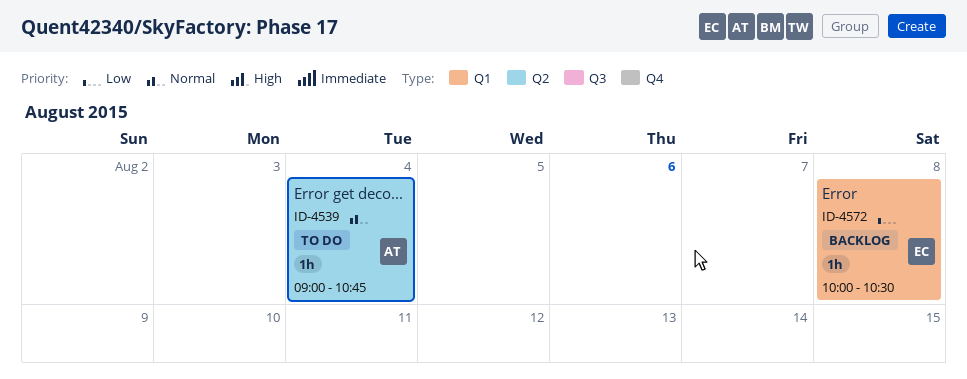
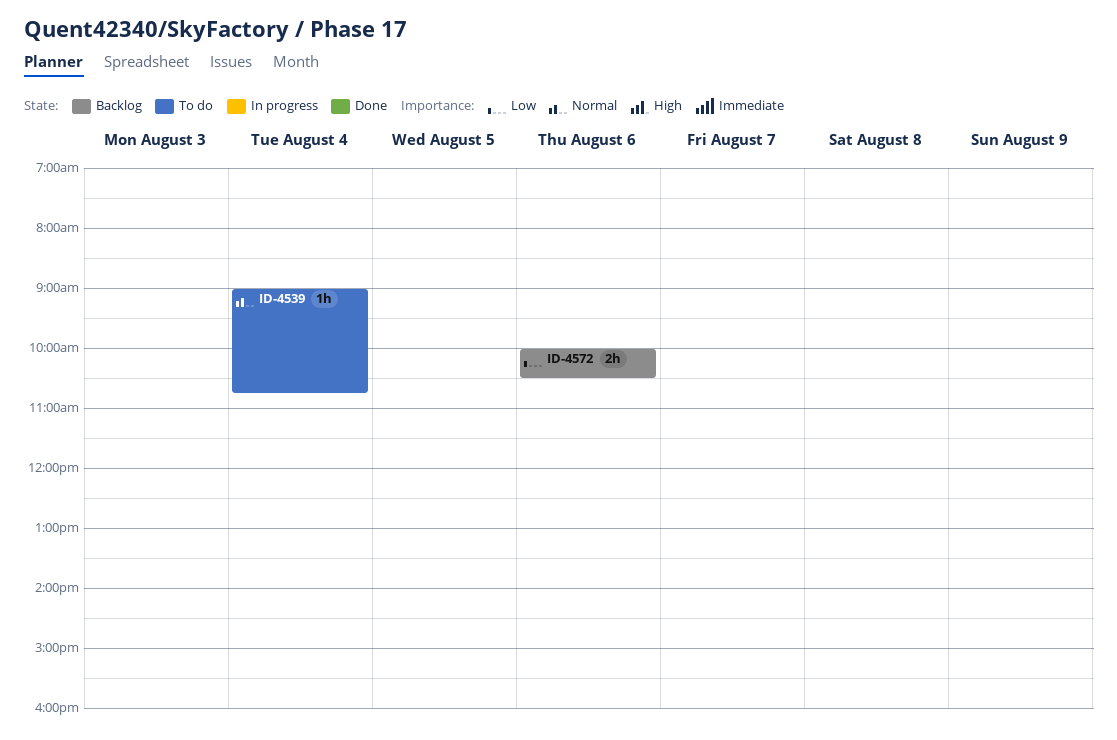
ID-4572, estimate: 1h -> 2h
ID-4572, day: Aug 8 -> Aug 6

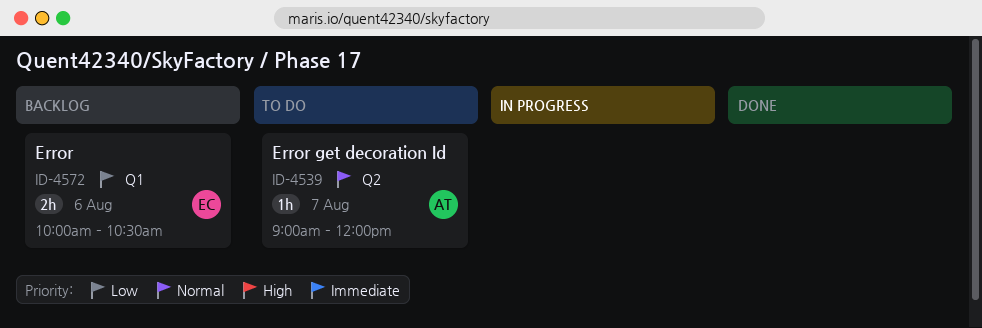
ID-4539, day: Aug 4 -> Aug 7
ID-4539, ends: 10:45 -> 12:00

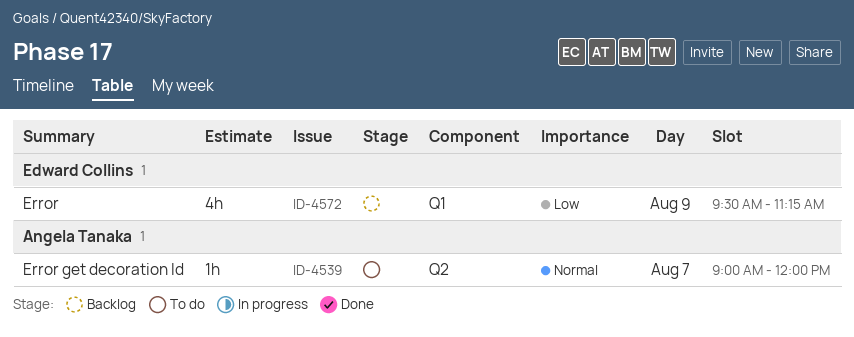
ID-4572, estimate: 2h -> 4h
ID-4572, day: Aug 6 -> Aug 9
ID-4572, begins: 10:00 -> 09:30
ID-4572, ends: 10:30 -> 11:15

